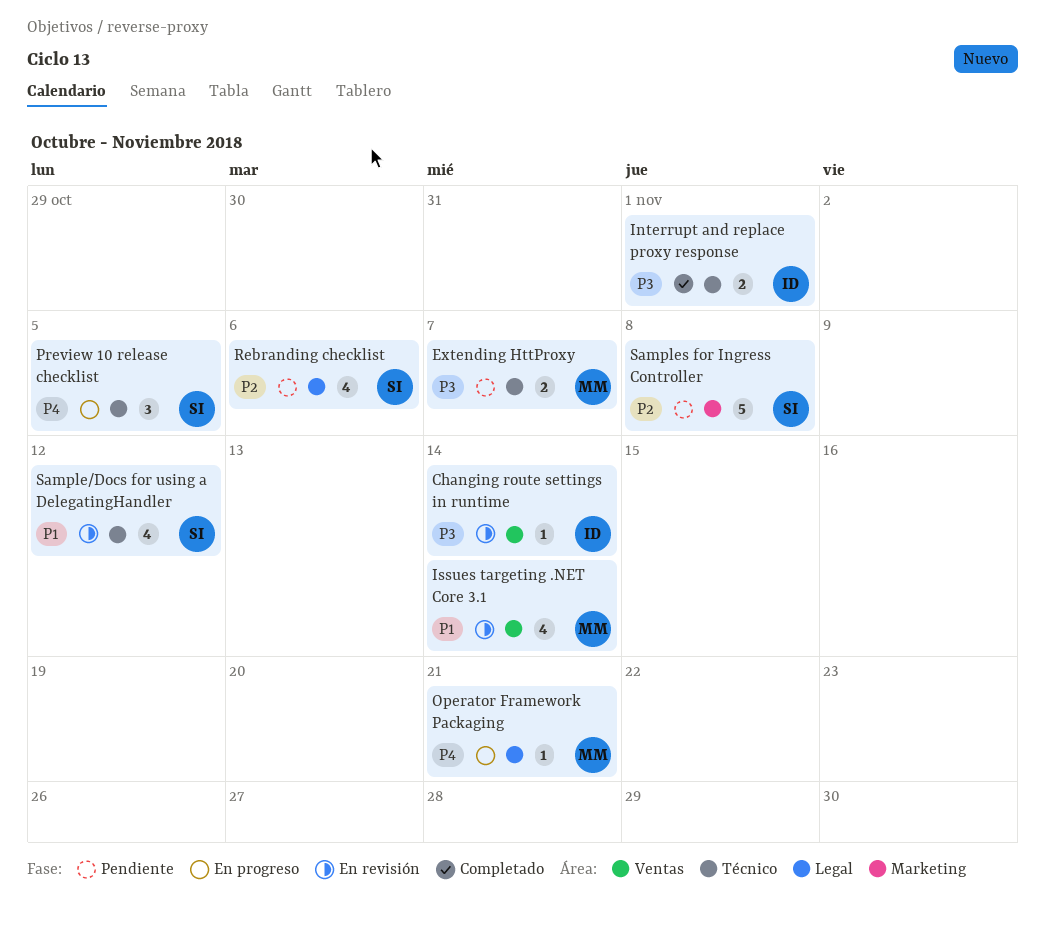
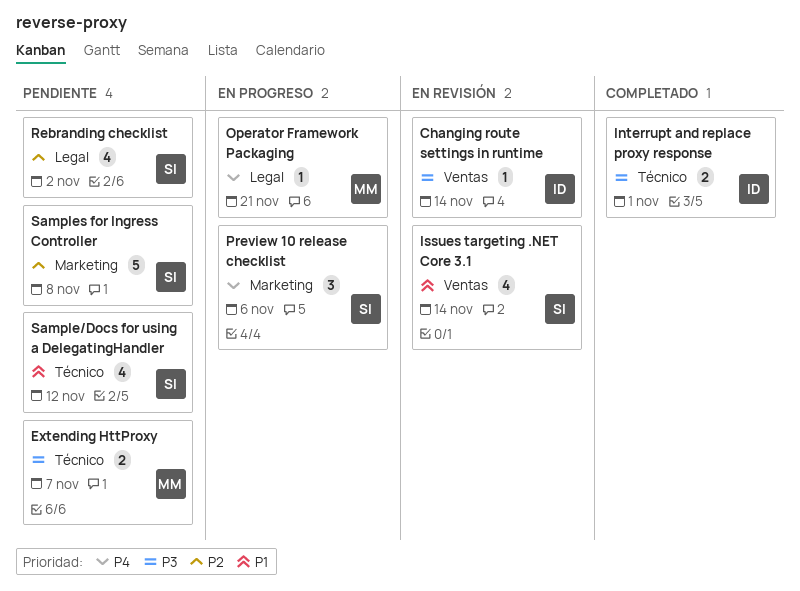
Issues targeting .NET Core 3.1, owner: MM -> SI
Preview 10 release checklist, label: Técnico -> Marketing
Preview 10 release checklist, due: Nov 5 -> Nov 6
Rebranding checklist, due: Nov 6 -> Nov 2
Sample/Docs for using a DelegatingHandler, status: En revisión -> Pendiente

